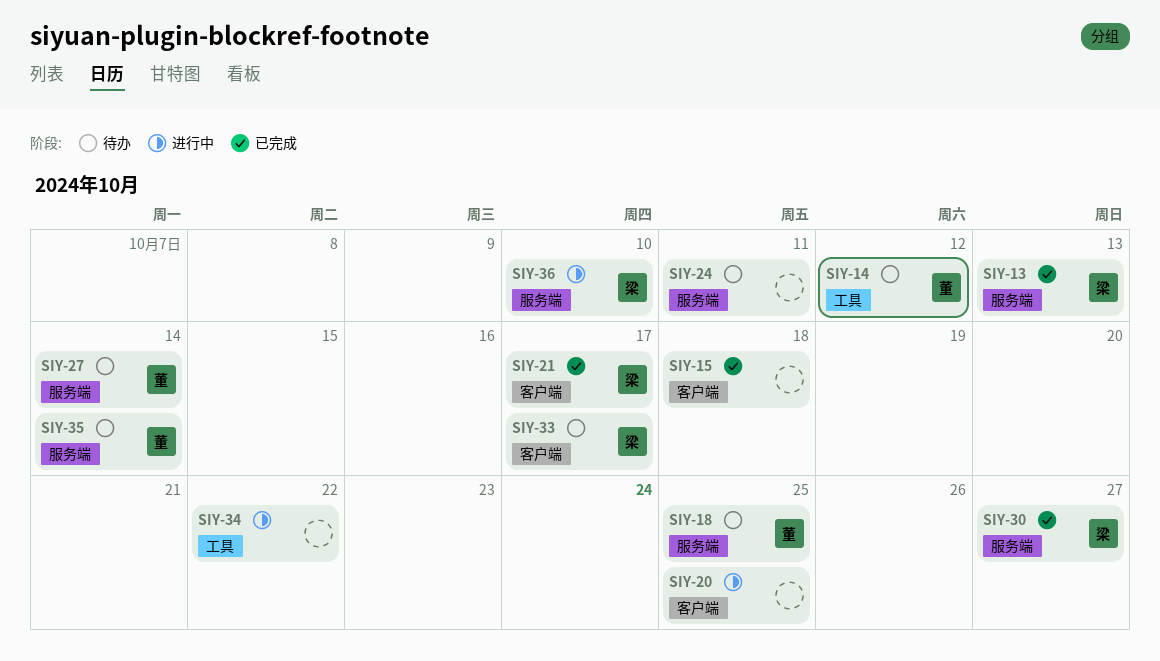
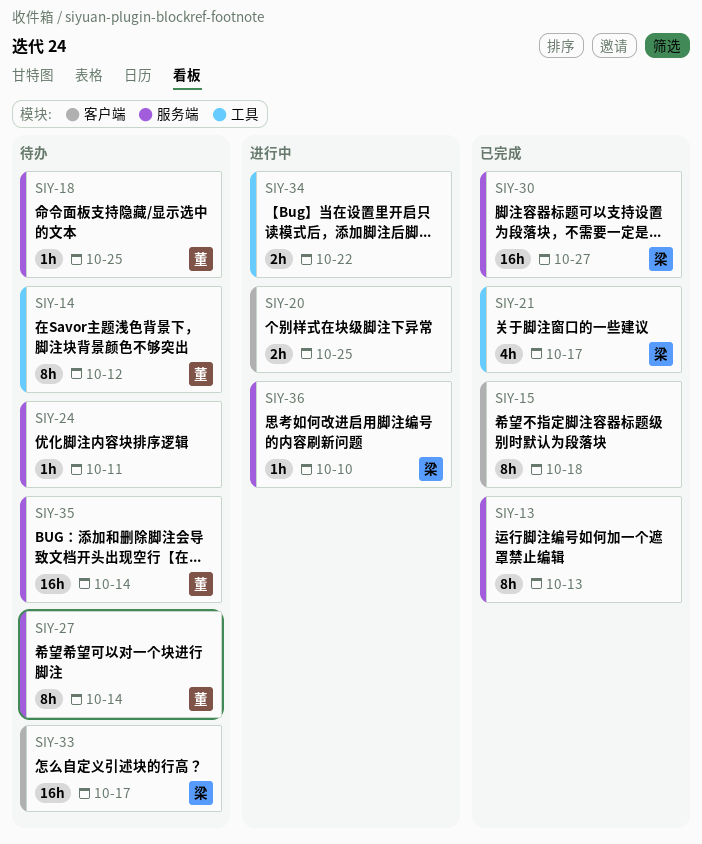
SIY-13, owner: 梁 -> none
SIY-21, label: 客户端 -> 工具

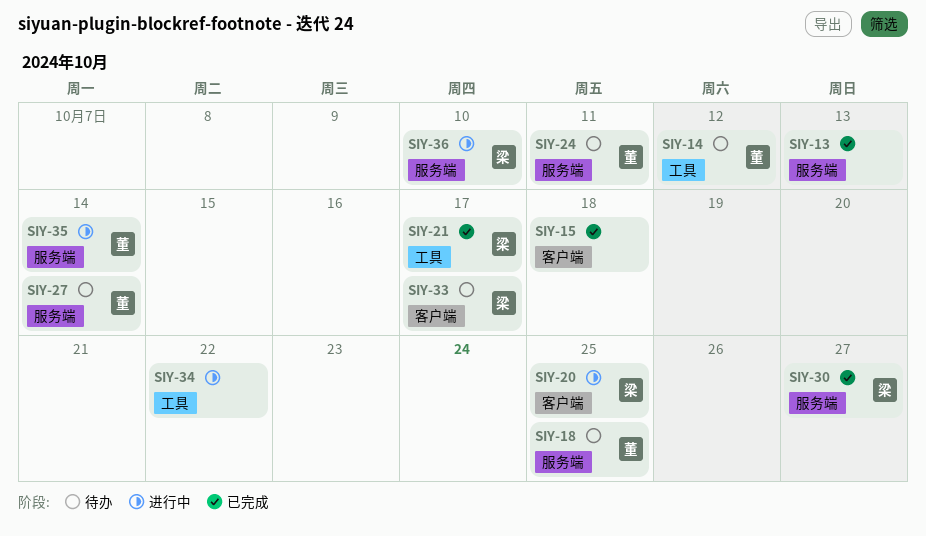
SIY-20, owner: none -> 梁
SIY-24, owner: none -> 董
SIY-35, status: 待办 -> 进行中

